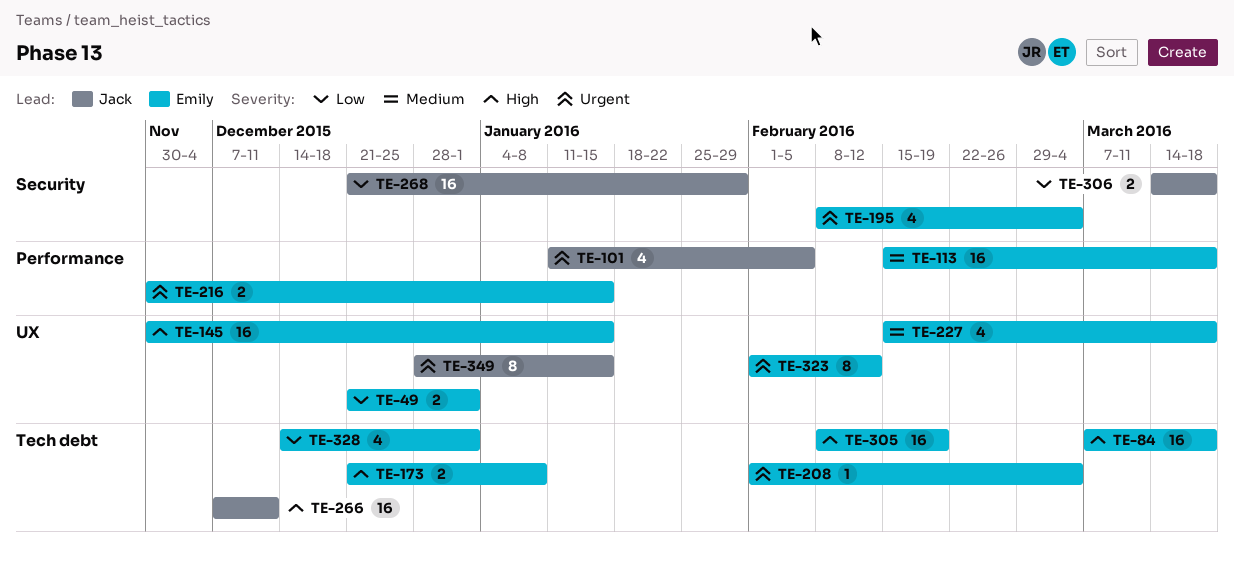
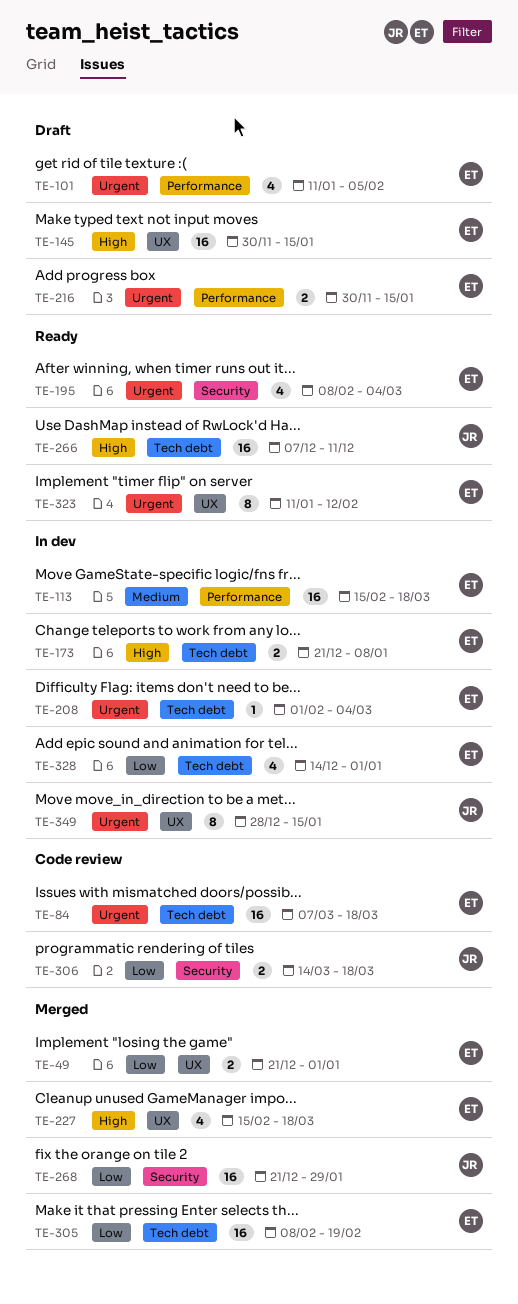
TE-84, priority: High -> Urgent
TE-101, owner: Jack -> Emily
TE-227, priority: Medium -> High
TE-305, priority: High -> Low
TE-323, start: Feb 1 -> Jan 11

